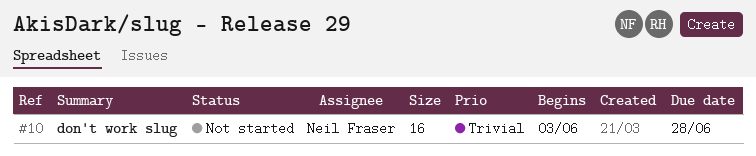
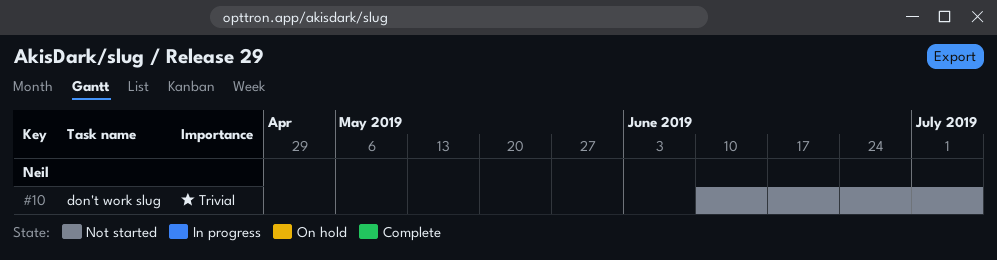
#10, start: Jun 3 -> Jun 10
#10, due: Jun 28 -> Jul 5

